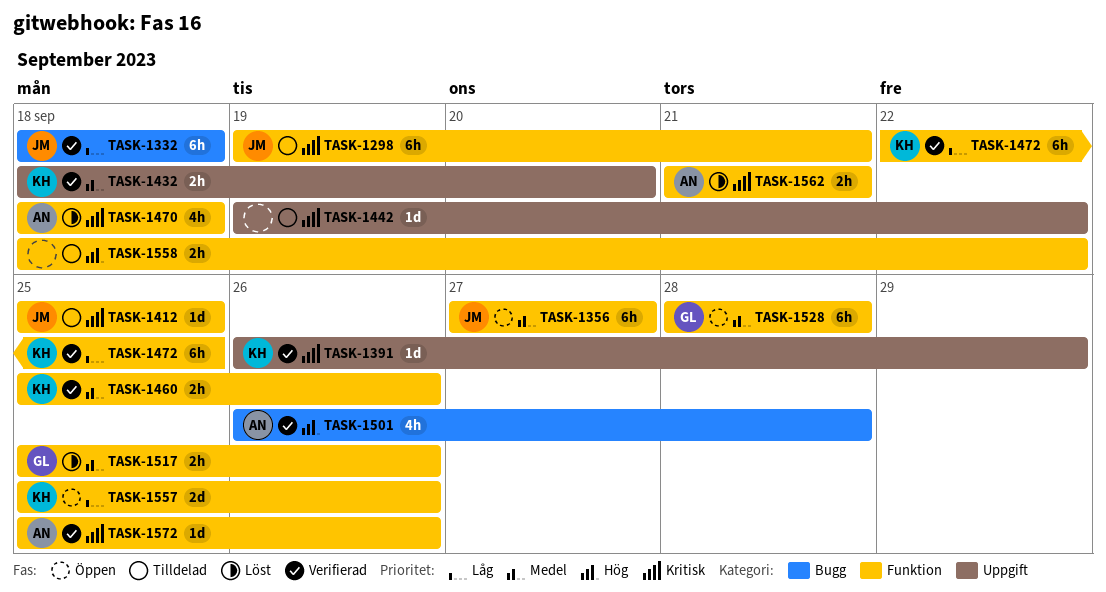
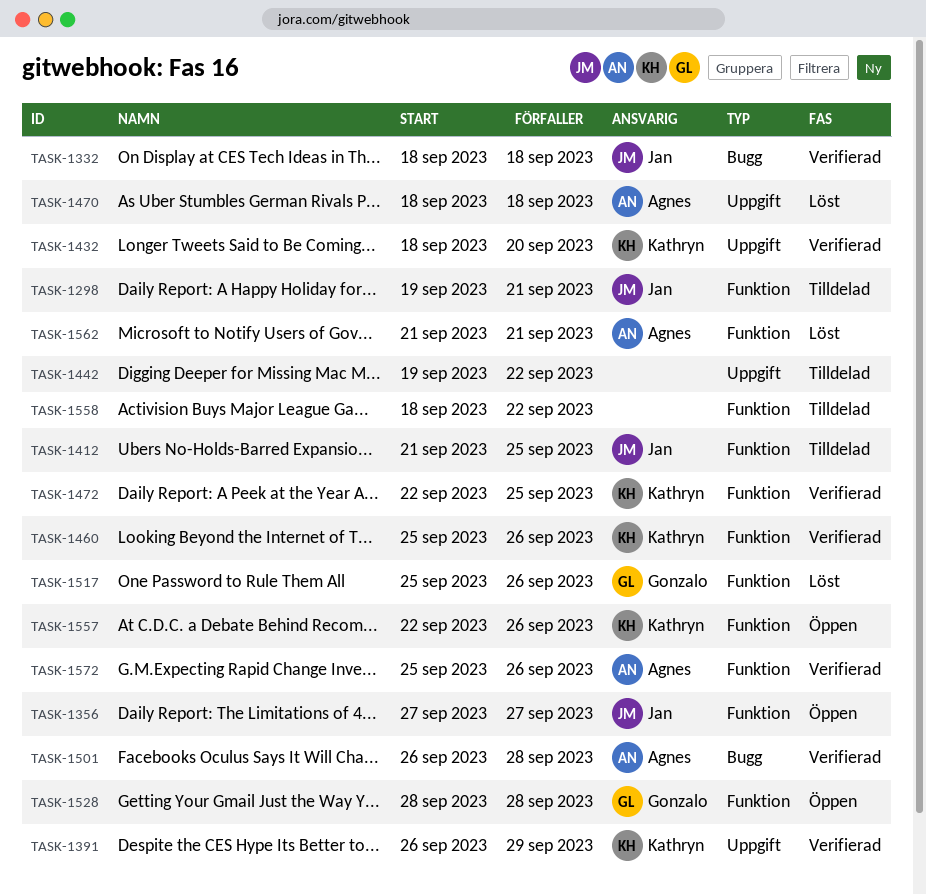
TASK-1412, start: Sep 25 -> Sep 21
TASK-1470, label: Funktion -> Uppgift
TASK-1557, start: Sep 25 -> Sep 22

